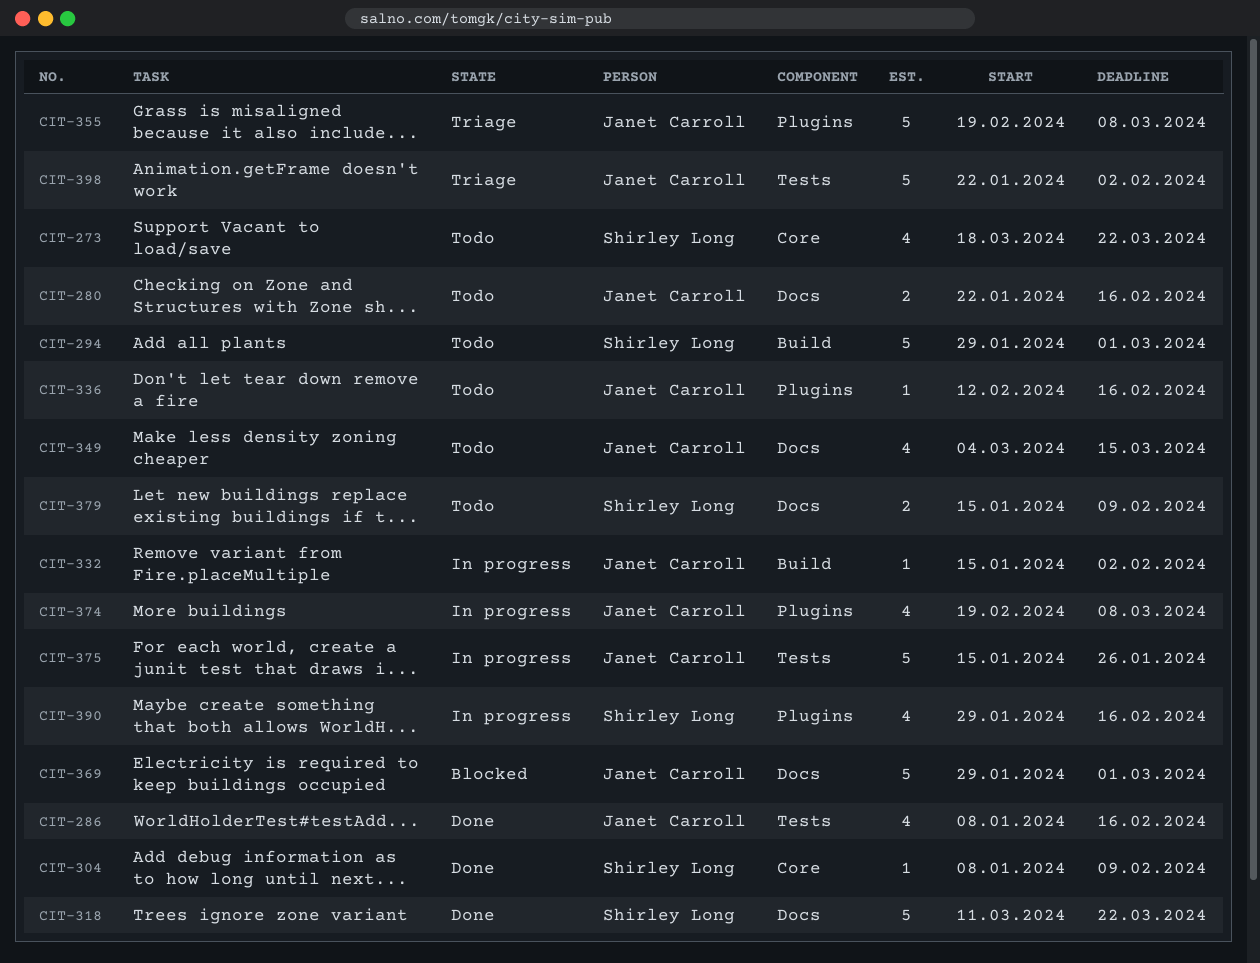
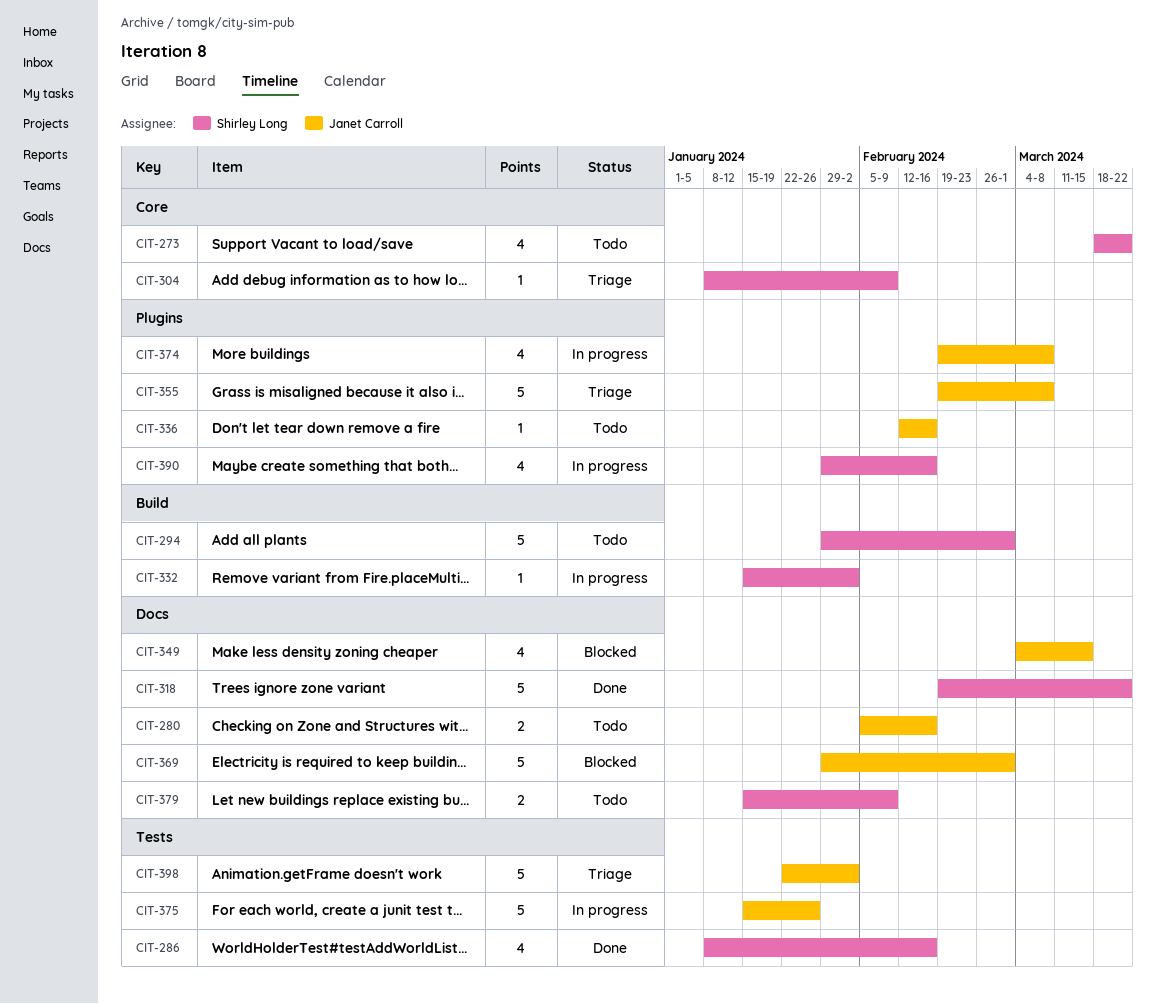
CIT-280, start: Jan 22 -> Feb 5
CIT-286, owner: Janet Carroll -> Shirley Long
CIT-304, status: Done -> Triage
CIT-318, start: Mar 11 -> Feb 19
CIT-332, owner: Janet Carroll -> Shirley Long
CIT-349, status: Todo -> Blocked

